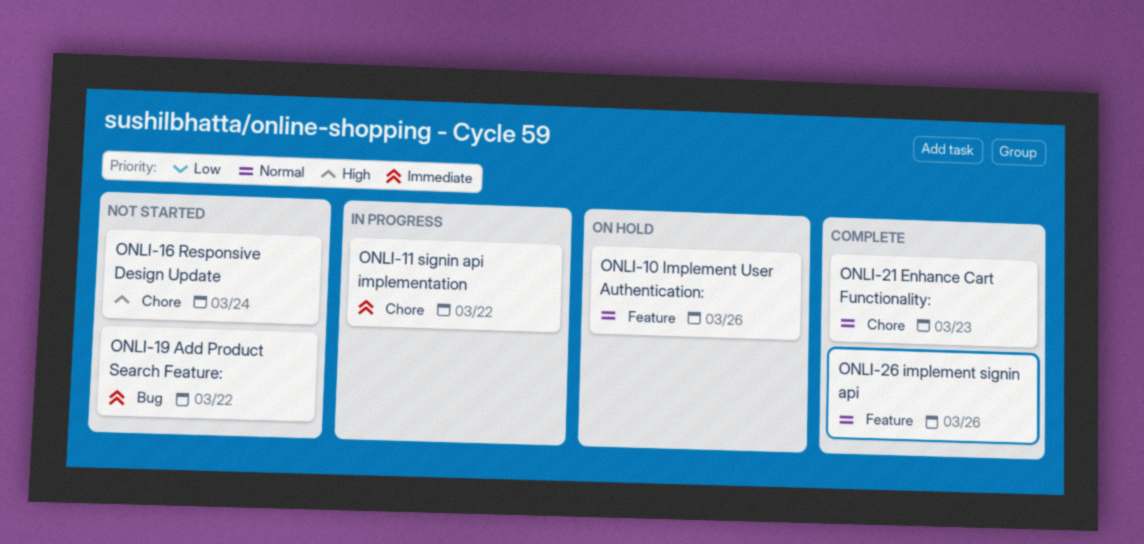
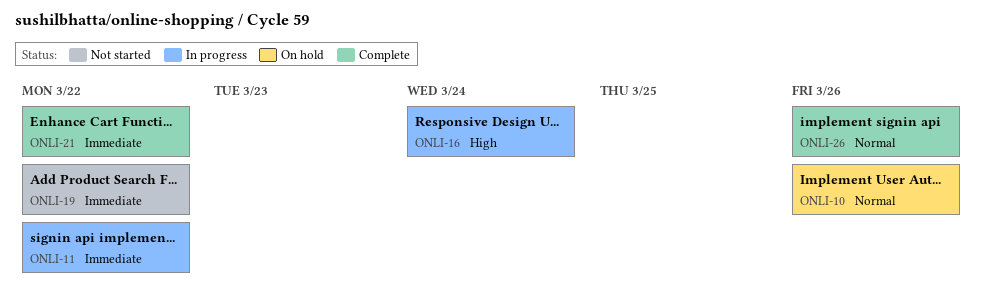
ONLI-16, status: Not started -> In progress
ONLI-21, priority: Normal -> Immediate
ONLI-21, due: Mar 23 -> Mar 22

